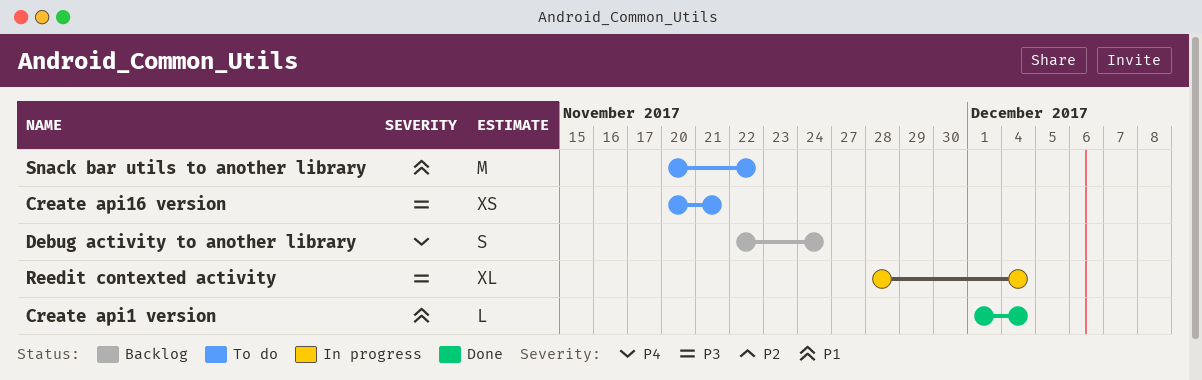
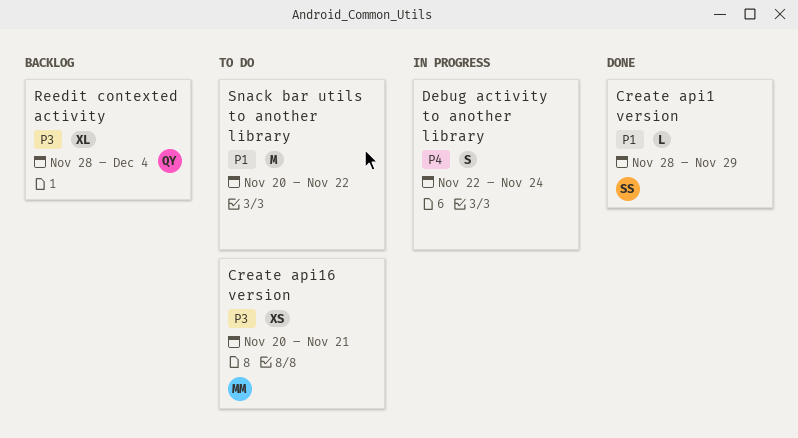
Create api1 version, start: Dec 1 -> Nov 28
Create api1 version, due: Dec 4 -> Nov 29
Debug activity to another library, status: Backlog -> In progress
Reedit contexted activity, status: In progress -> Backlog

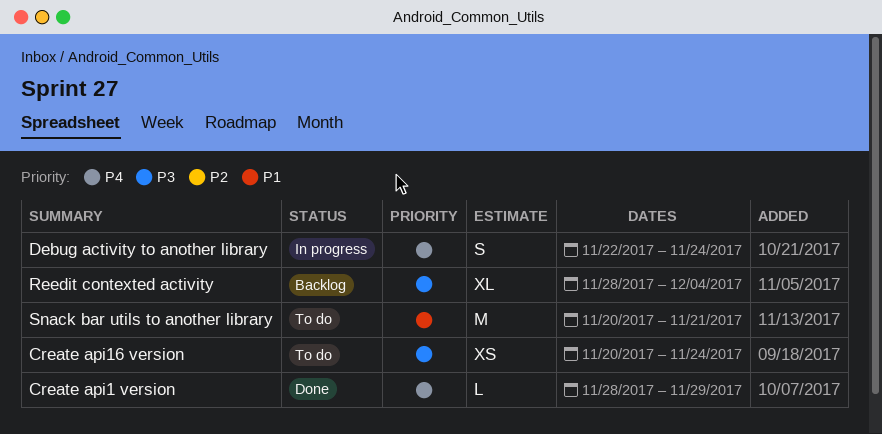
Create api1 version, priority: P1 -> P4
Create api16 version, due: Nov 21 -> Nov 24
Snack bar utils to another library, due: Nov 22 -> Nov 21

